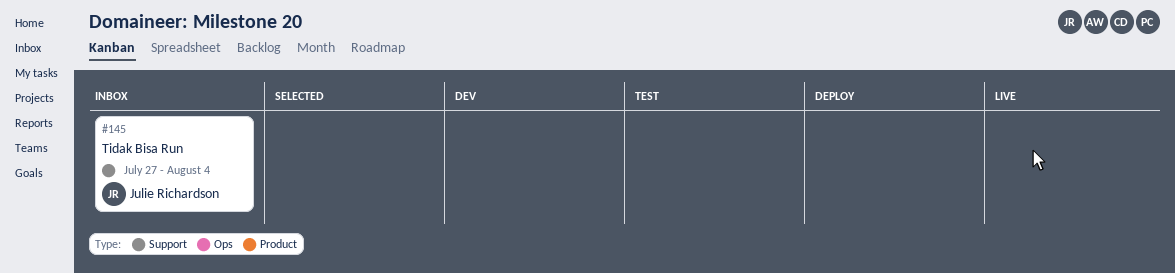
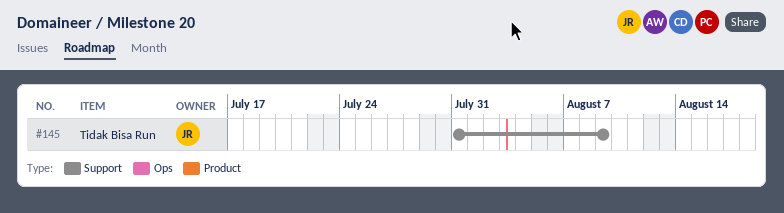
#145, start: Jul 27 -> Jul 31
#145, due: Aug 4 -> Aug 9

